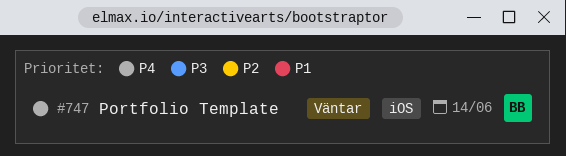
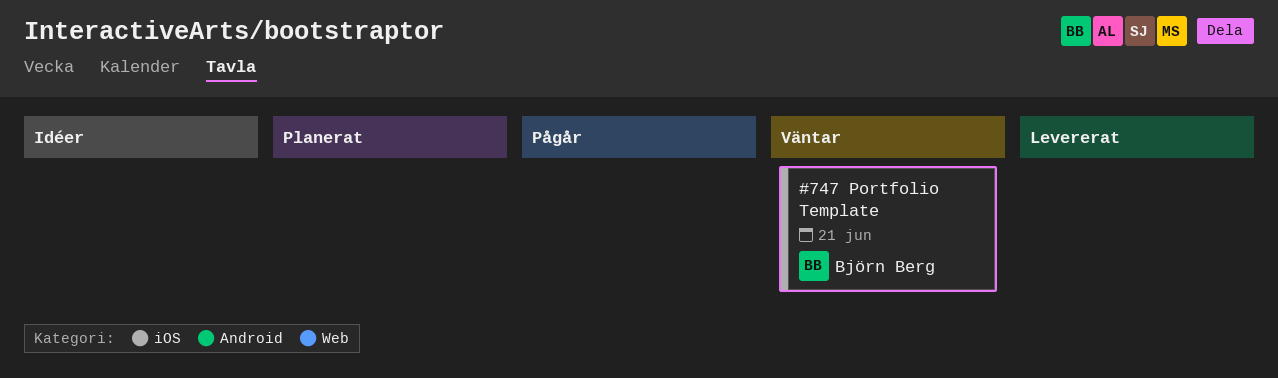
#747, due: Jun 14 -> Jun 21

